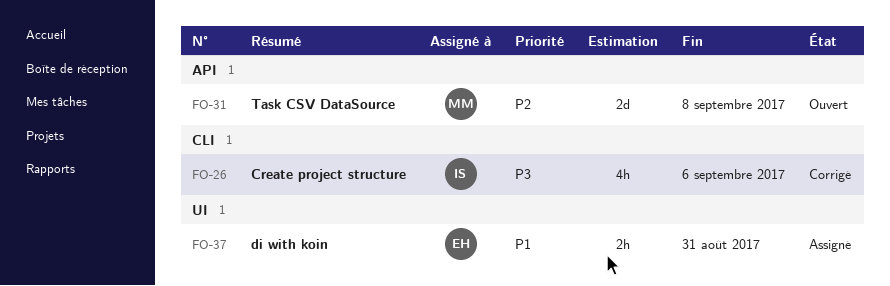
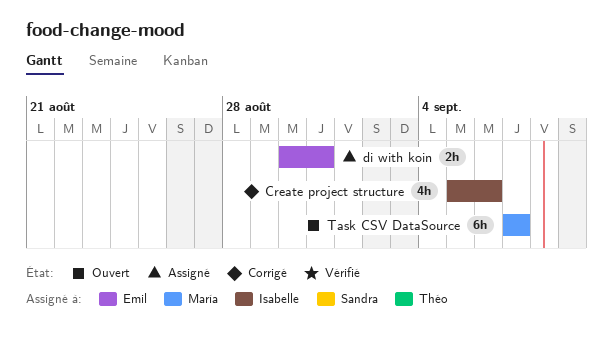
Task CSV DataSource, estimate: 2d -> 6h
Task CSV DataSource, due: Sep 8 -> Sep 7

